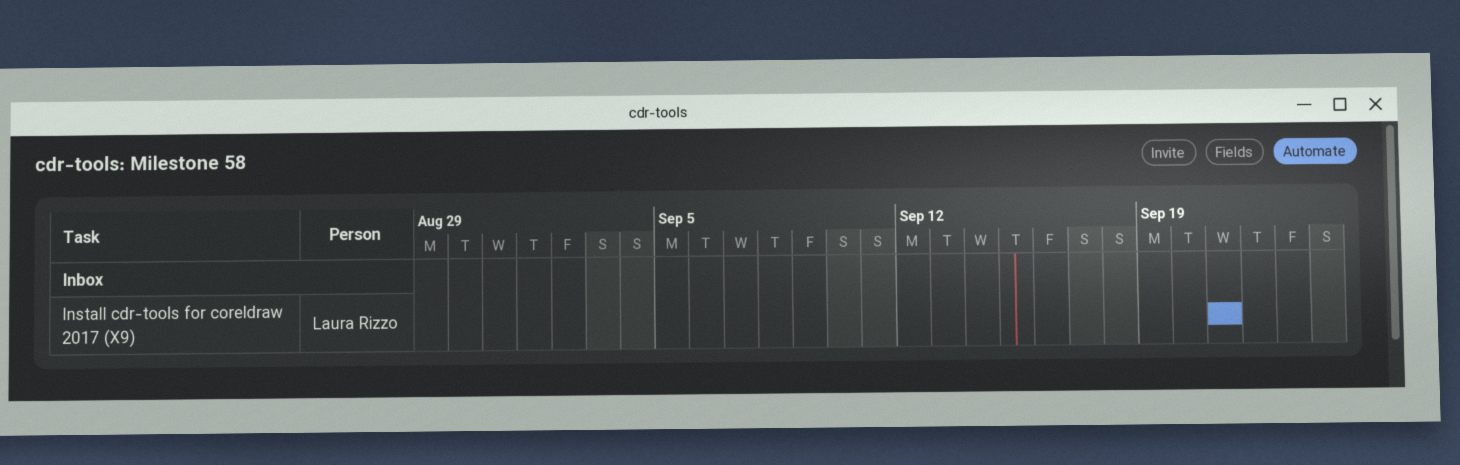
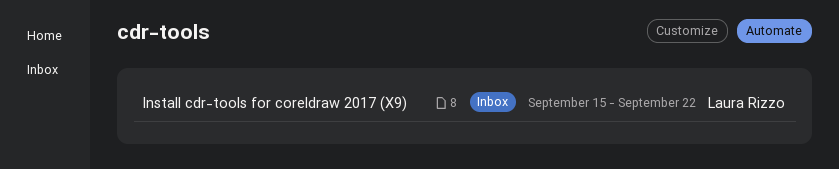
Install cdr-tools for coreldraw 2017 (X9), start: Sep 21 -> Sep 15
Install cdr-tools for coreldraw 2017 (X9), due: Sep 21 -> Sep 22

